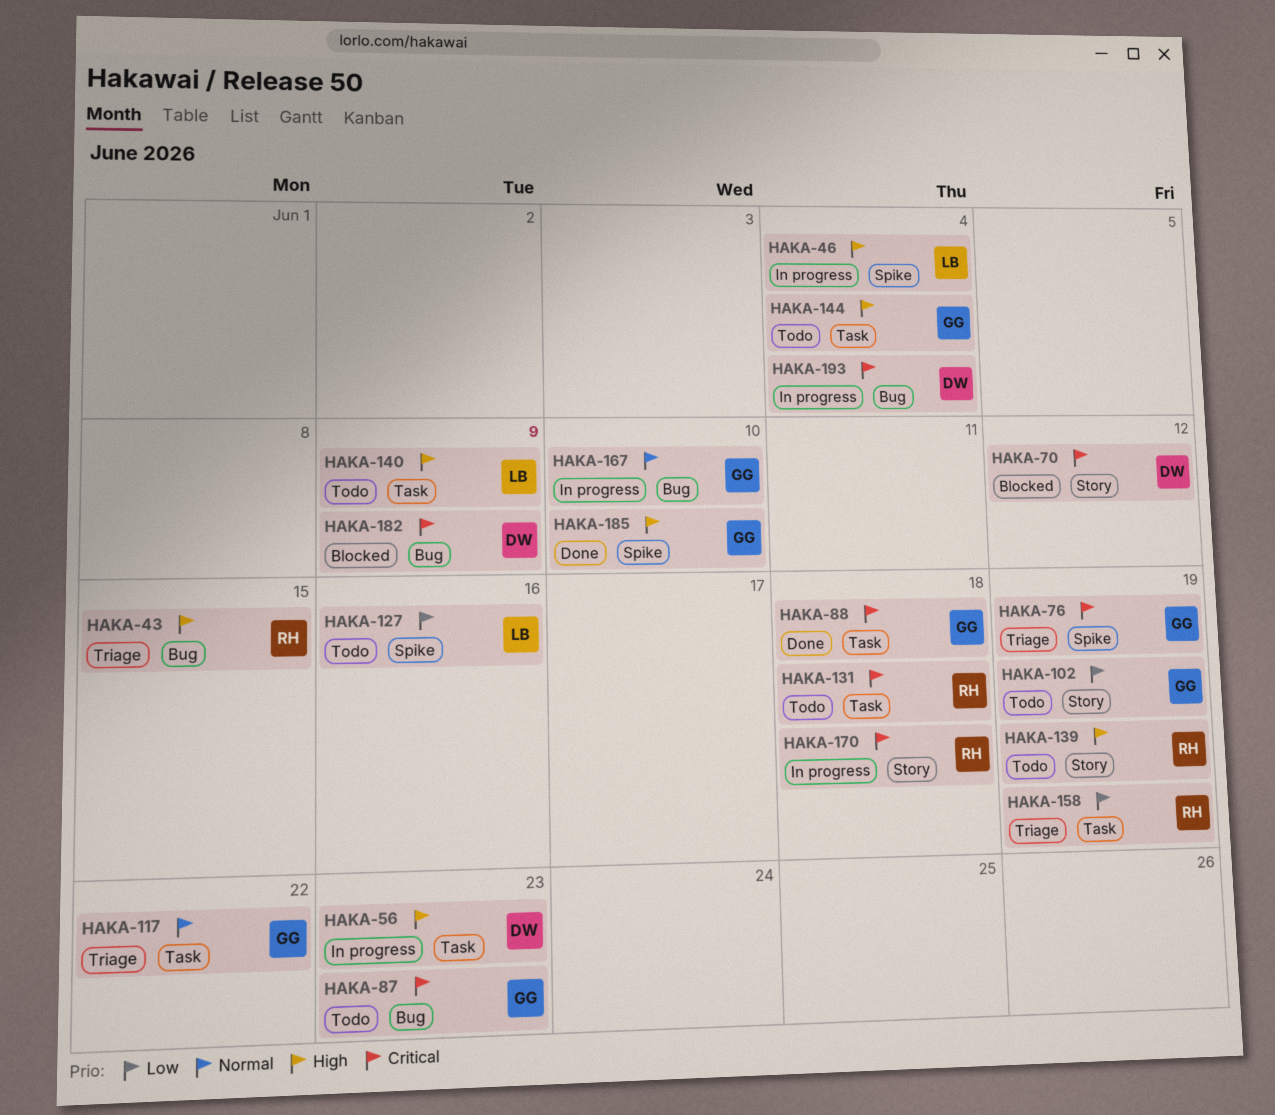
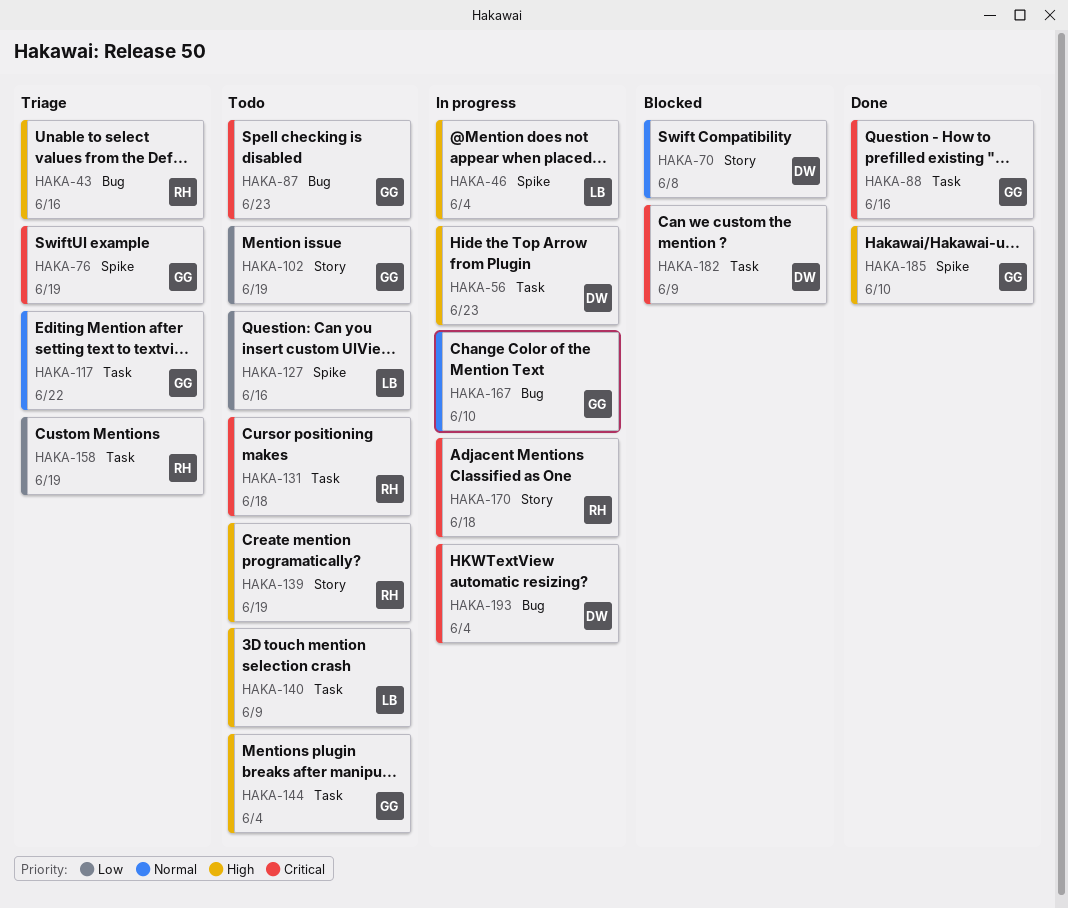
HAKA-43, due: Jun 15 -> Jun 16
HAKA-70, priority: Critical -> Normal
HAKA-70, due: Jun 12 -> Jun 8
HAKA-88, due: Jun 18 -> Jun 16
HAKA-182, label: Bug -> Task

